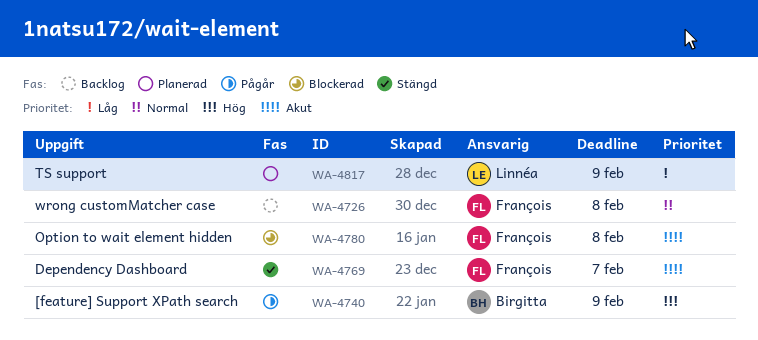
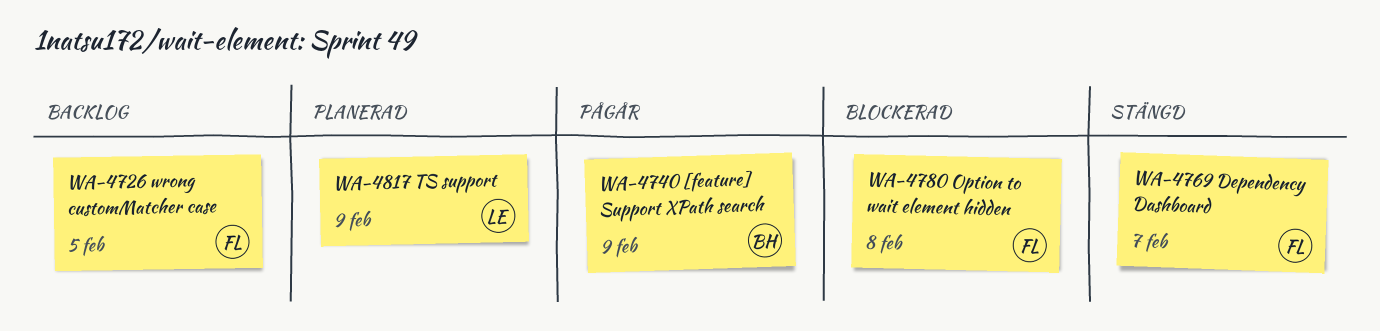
WA-4726, due: Feb 8 -> Feb 5

